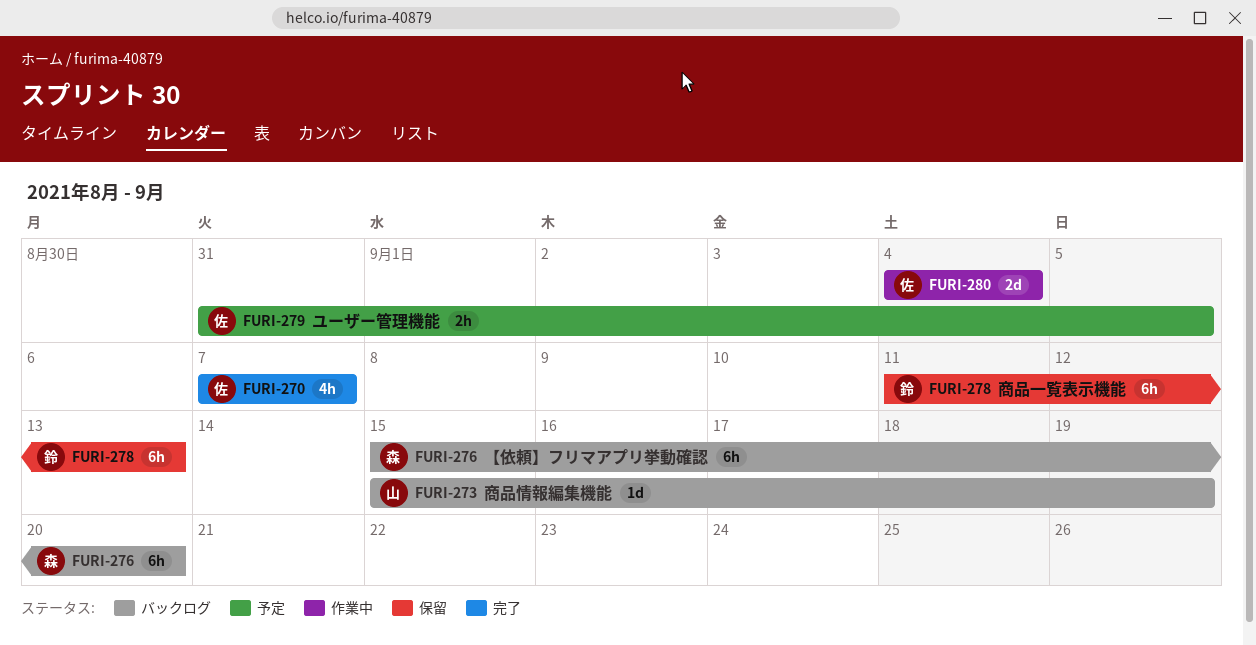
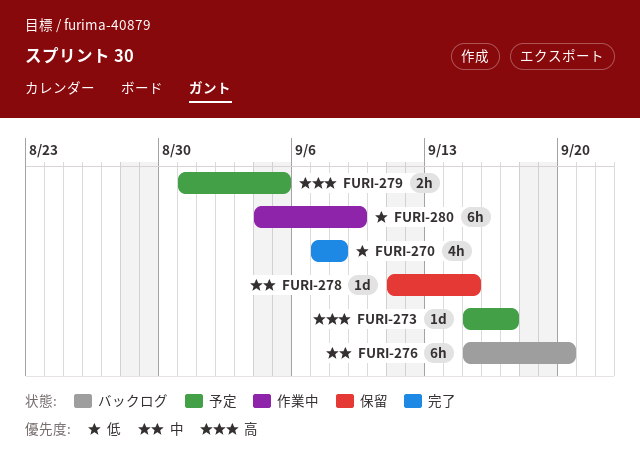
FURI-270, due: Sep 7 -> Sep 8
FURI-273, status: バックログ -> 予定
FURI-273, due: Sep 19 -> Sep 17
FURI-278, estimate: 6h -> 1d
FURI-278, due: Sep 13 -> Sep 15
FURI-280, estimate: 2d -> 6h
FURI-280, due: Sep 4 -> Sep 9

